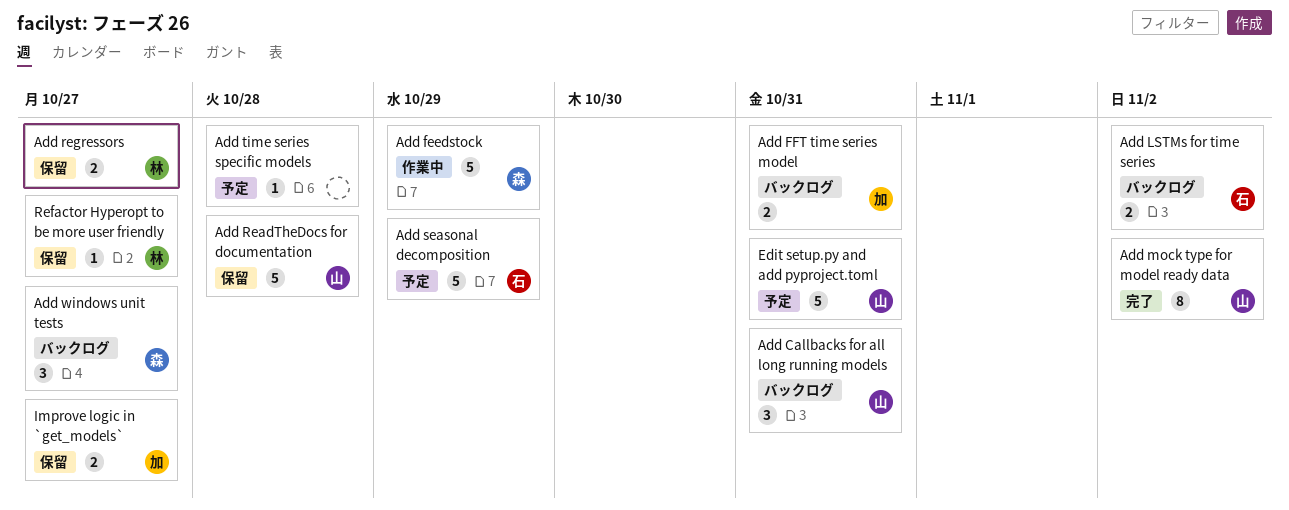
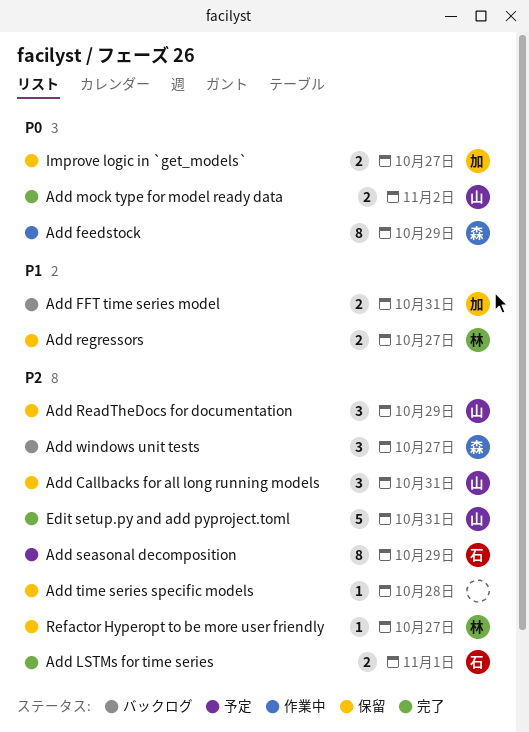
Add Callbacks for all long running models, status: バックログ -> 保留
Add feedstock, estimate: 5 -> 8
Add LSTMs for time series, status: バックログ -> 完了
Add LSTMs for time series, due: Nov 2 -> Nov 1
Add mock type for model ready data, estimate: 8 -> 2
Add ReadTheDocs for documentation, estimate: 5 -> 3
Add ReadTheDocs for documentation, due: Oct 28 -> Oct 29
Add seasonal decomposition, estimate: 5 -> 8
Add time series specific models, status: 予定 -> 保留
Edit setup.py and add pyproject.toml, status: 予定 -> 完了

